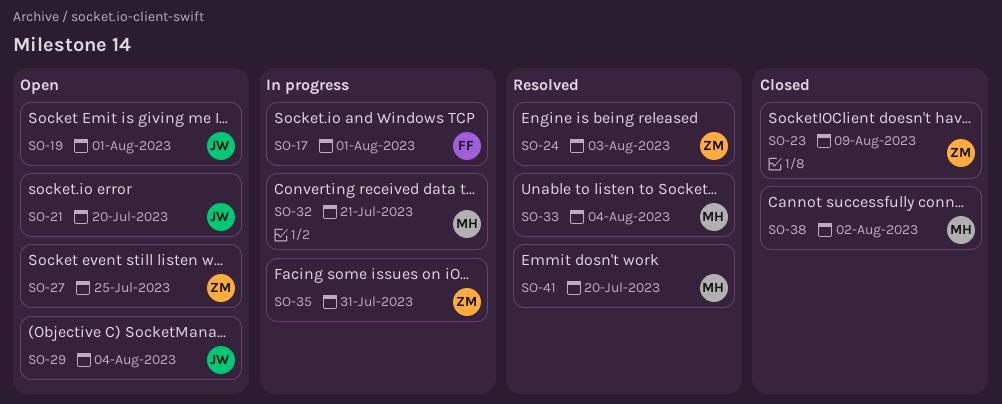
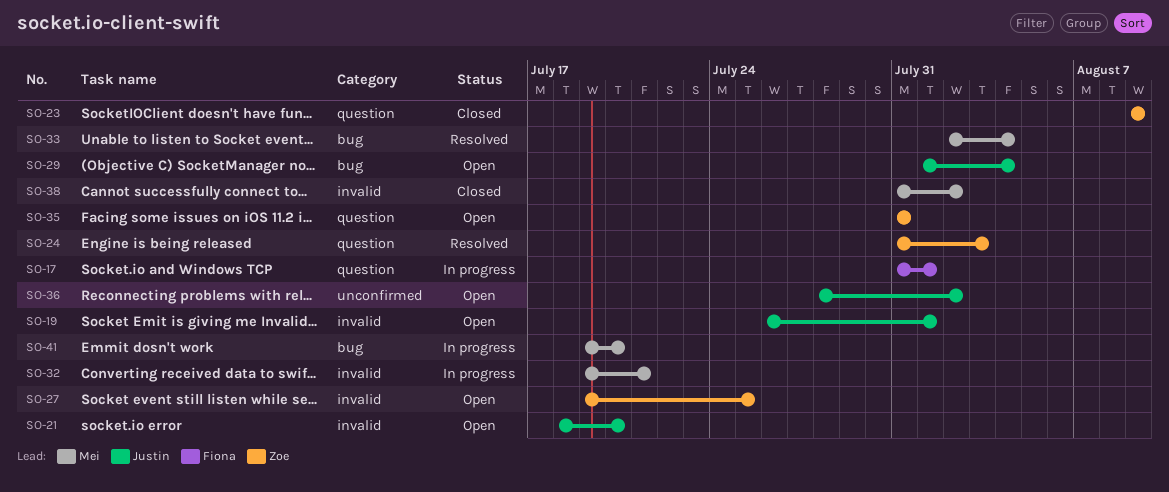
SO-35, status: In progress -> Open
SO-36: none -> present
SO-41, status: Resolved -> In progress

